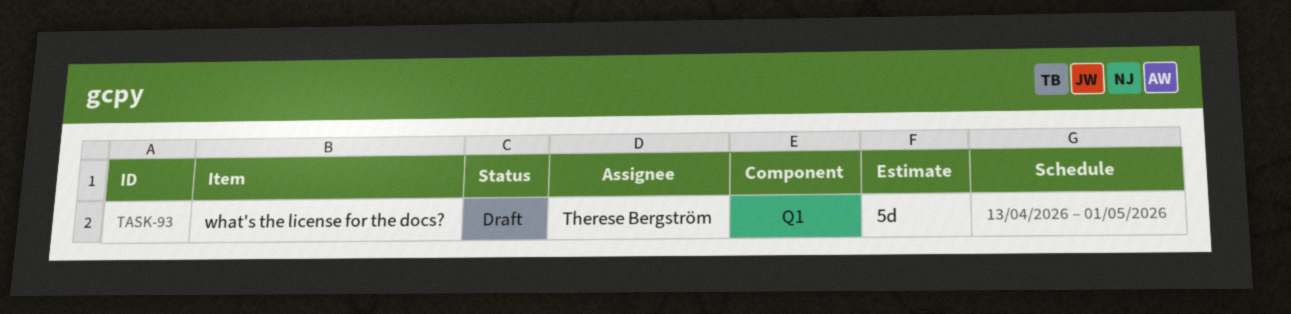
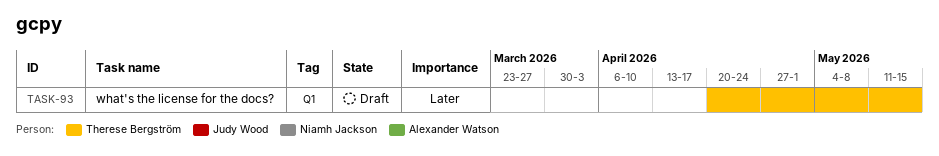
TASK-93, start: Apr 13 -> Apr 20
TASK-93, due: May 1 -> May 15

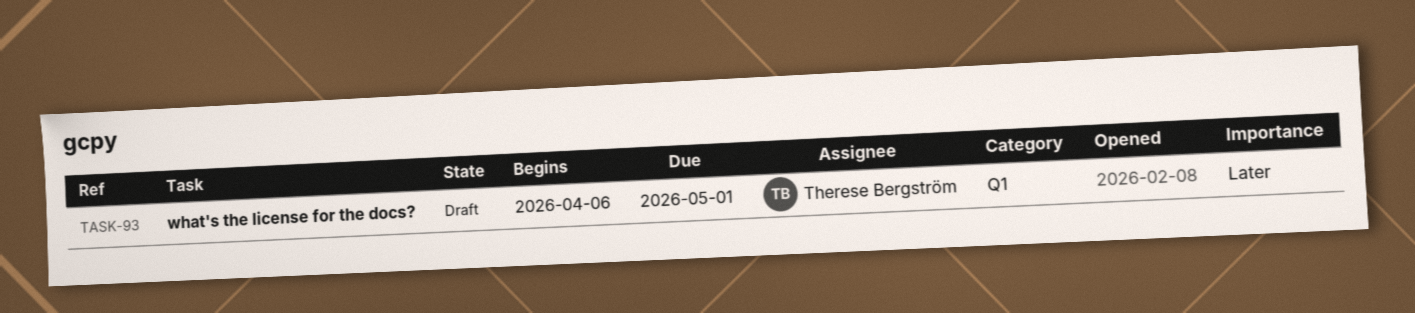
TASK-93, start: Apr 20 -> Apr 6
TASK-93, due: May 15 -> May 1

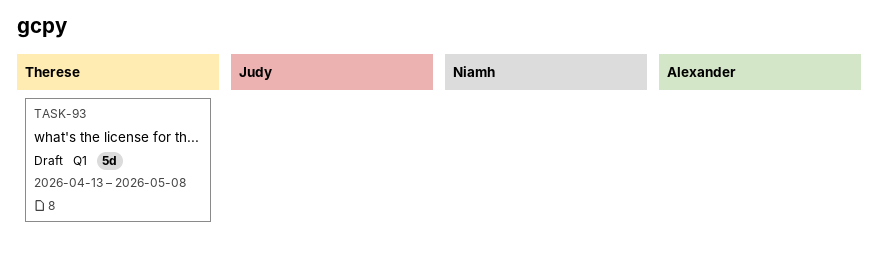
TASK-93, start: Apr 6 -> Apr 13
TASK-93, due: May 1 -> May 8

